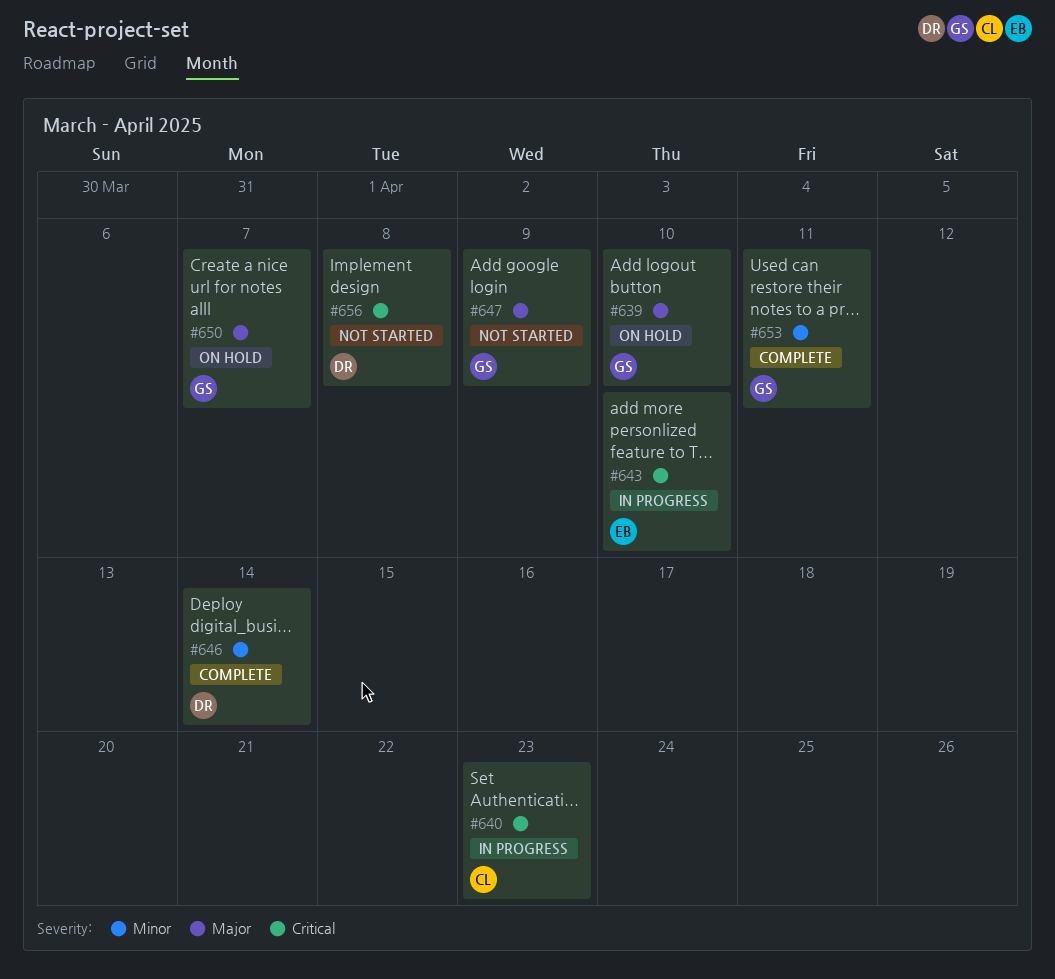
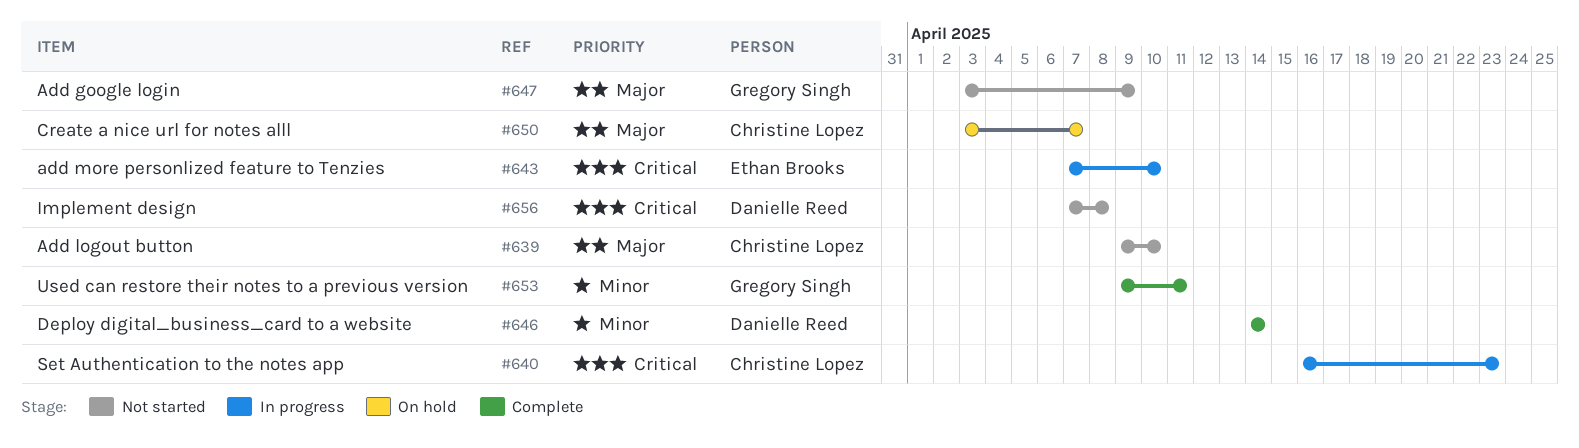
#639, status: On hold -> Not started
#639, owner: Gregory Singh -> Christine Lopez
#650, owner: Gregory Singh -> Christine Lopez

